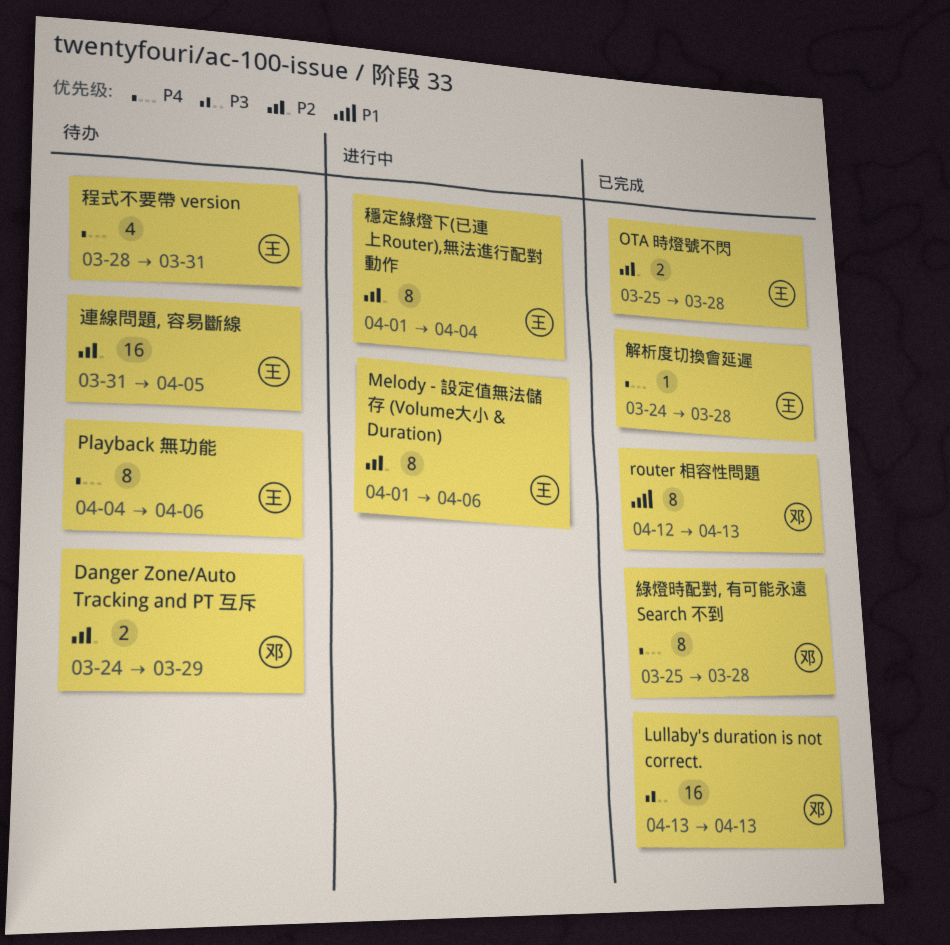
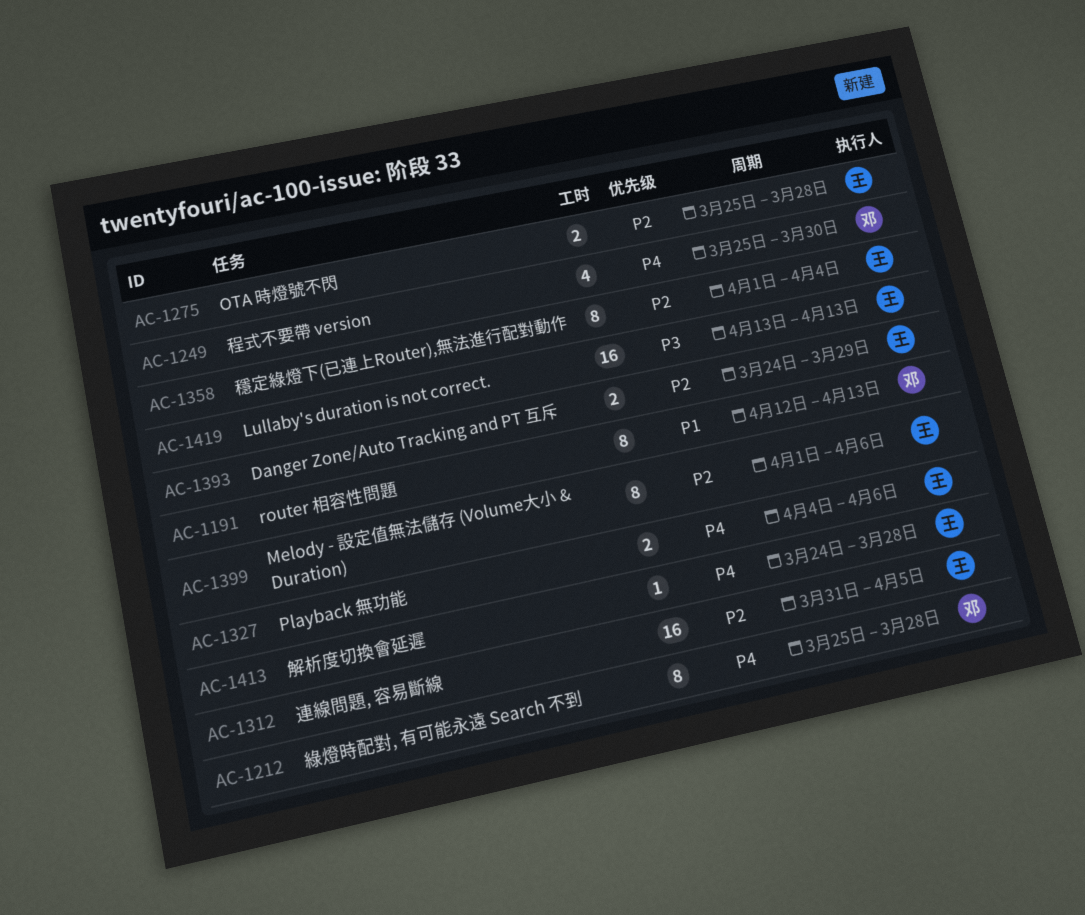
Danger Zone/Auto Tracking and PT 互斥, owner: 邓 -> 王
Lullaby's duration is not correct., owner: 邓 -> 王
Playback 無功能, estimate: 8 -> 2
程式不要帶 version, owner: 王 -> 邓
程式不要帶 version, start: Mar 28 -> Mar 25
程式不要帶 version, due: Mar 31 -> Mar 30

